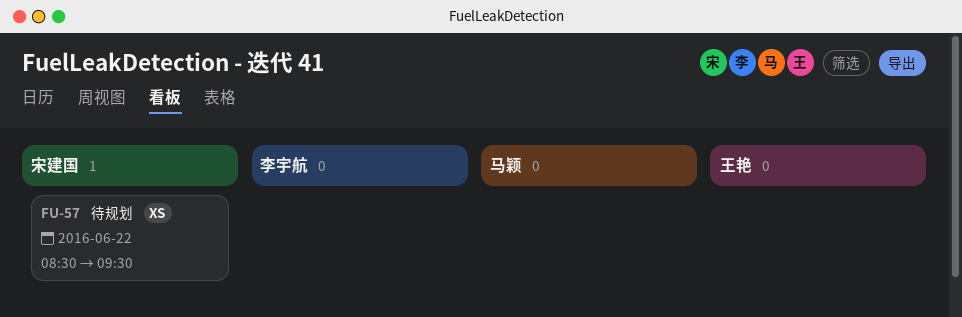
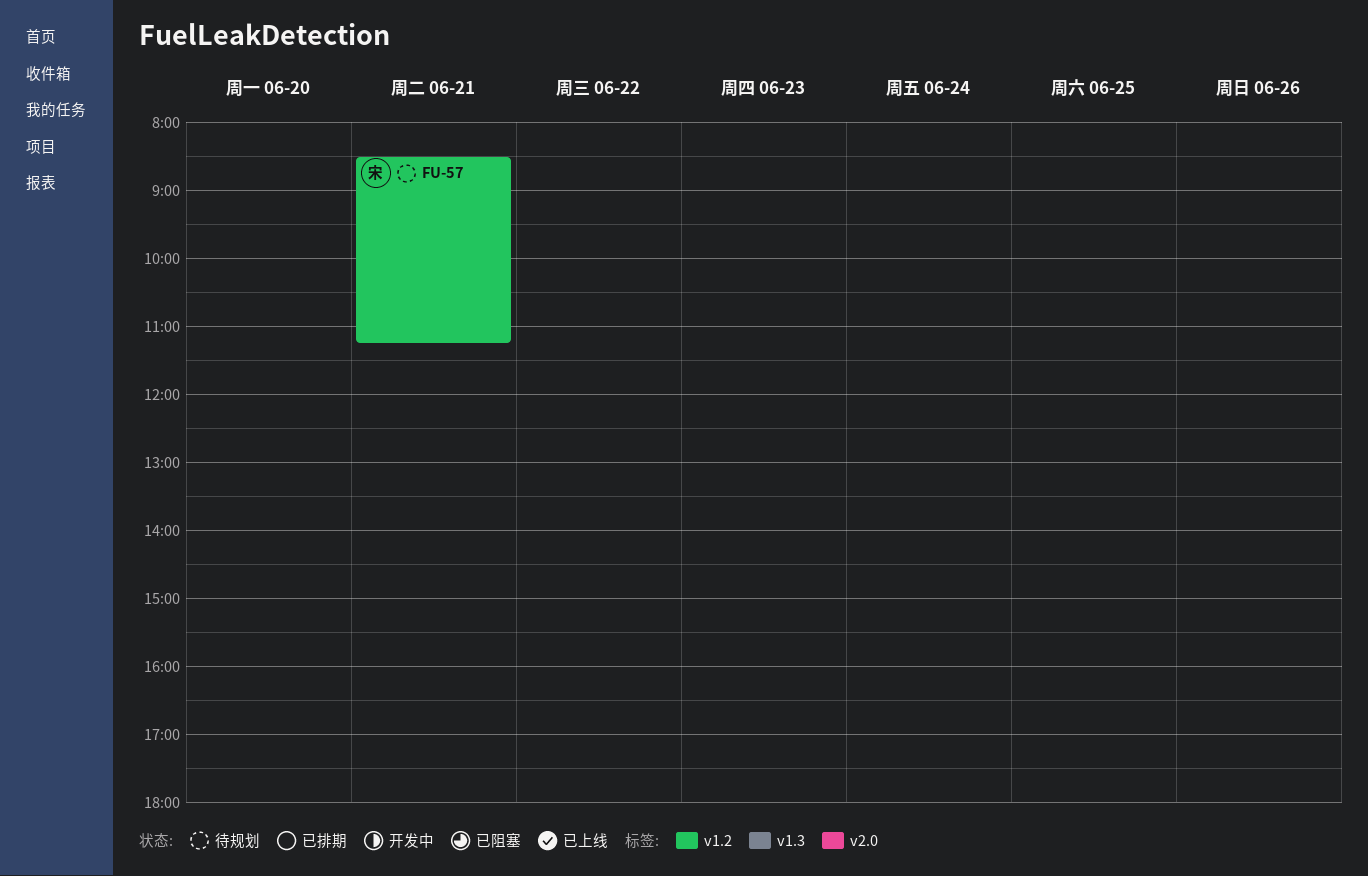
FU-57, day: Jun 22 -> Jun 21
FU-57, ends: 09:30 -> 11:15

